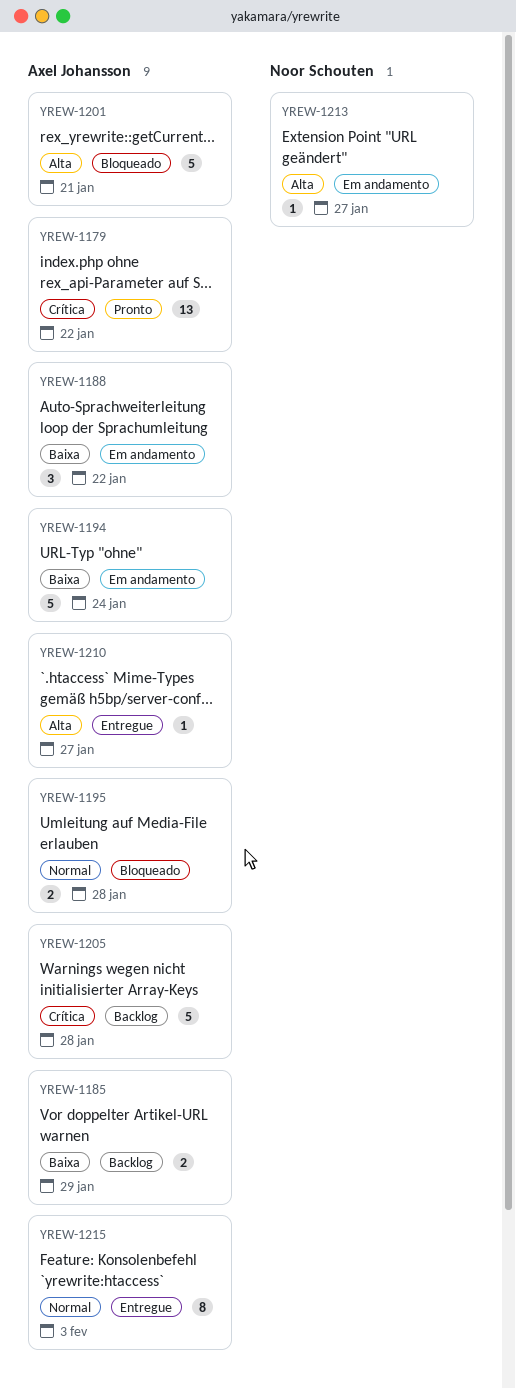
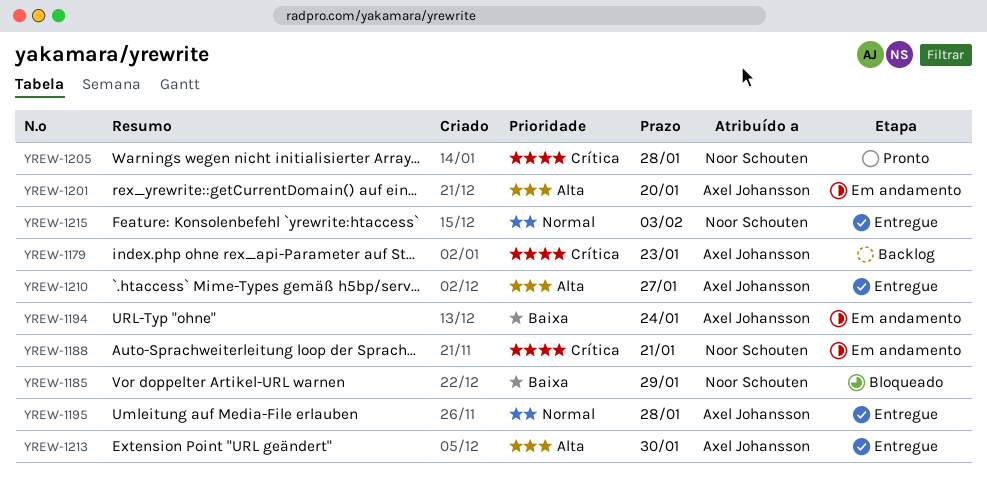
YREW-1179, status: Pronto -> Backlog
YREW-1179, due: Jan 22 -> Jan 23
YREW-1185, status: Backlog -> Bloqueado
YREW-1185, owner: Axel Johansson -> Noor Schouten
YREW-1188, owner: Axel Johansson -> Noor Schouten
YREW-1188, priority: Baixa -> Crítica
YREW-1188, due: Jan 22 -> Jan 21
YREW-1195, status: Bloqueado -> Entregue
YREW-1201, status: Bloqueado -> Em andamento
YREW-1201, due: Jan 21 -> Jan 20
YREW-1205, status: Backlog -> Pronto
YREW-1205, owner: Axel Johansson -> Noor Schouten
YREW-1213, status: Em andamento -> Entregue
YREW-1213, owner: Noor Schouten -> Axel Johansson
YREW-1213, due: Jan 27 -> Jan 30
YREW-1215, owner: Axel Johansson -> Noor Schouten

